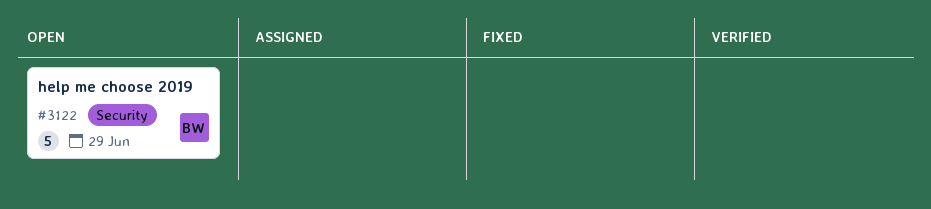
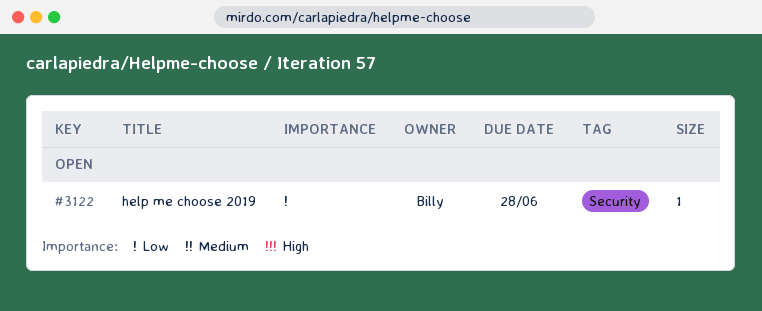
#3122, estimate: 5 -> 1
#3122, due: Jun 29 -> Jun 28

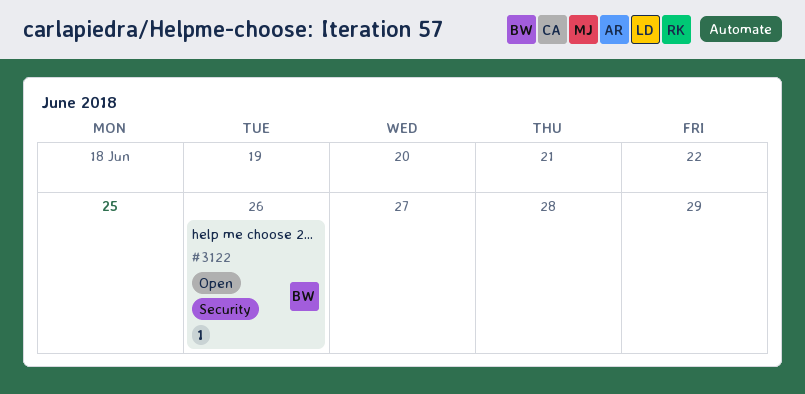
#3122, due: Jun 28 -> Jun 26

